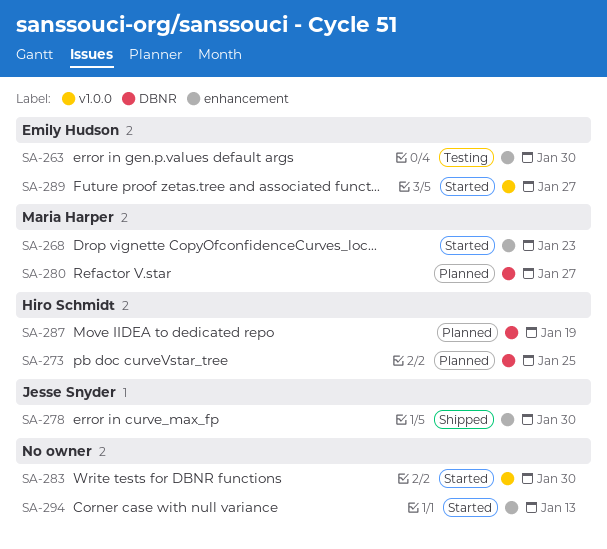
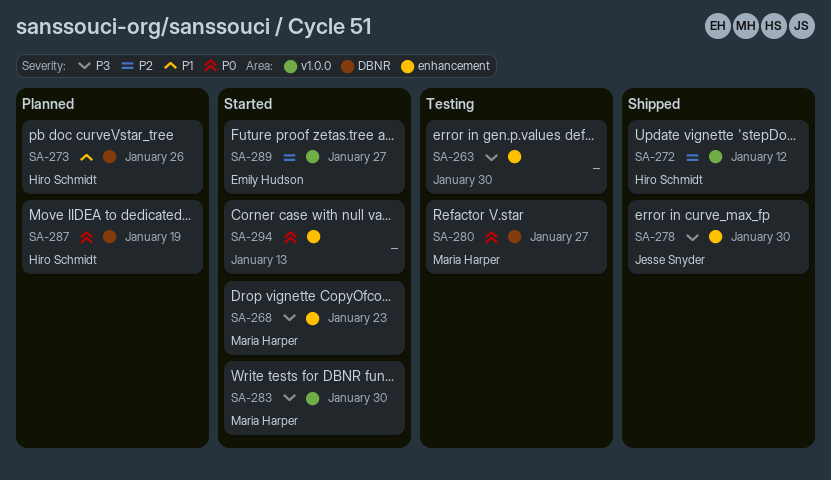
SA-263, owner: Emily Hudson -> none
SA-272: none -> present
SA-273, due: Jan 25 -> Jan 26
SA-280, status: Planned -> Testing
SA-283, owner: none -> Maria Harper

